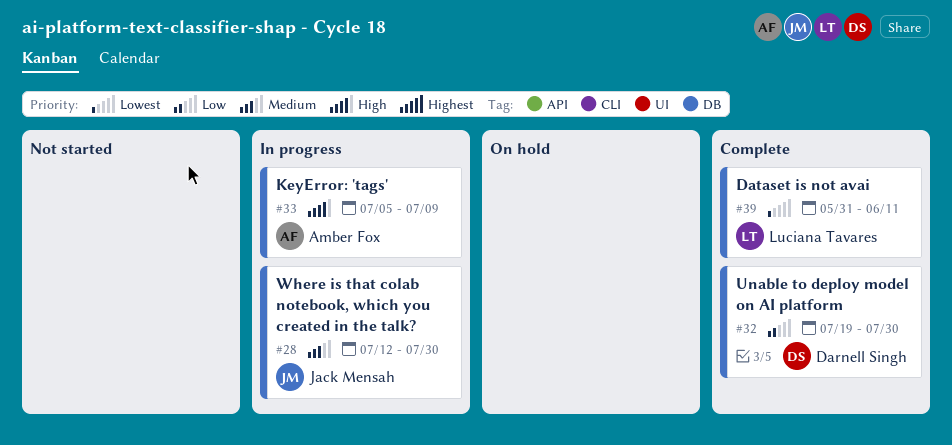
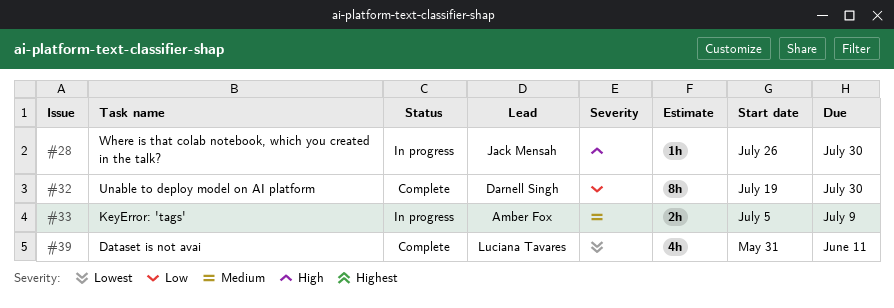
#28, priority: Medium -> High
#28, start: Jul 12 -> Jul 26
#33, priority: High -> Medium

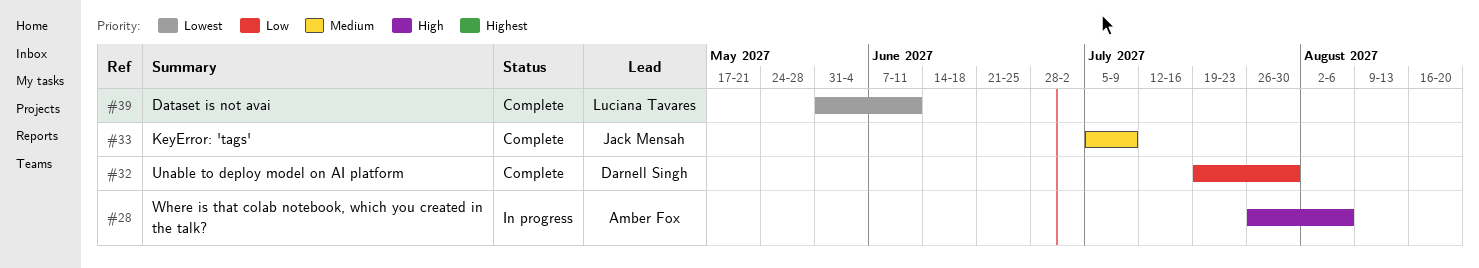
#28, owner: Jack Mensah -> Amber Fox
#28, due: Jul 30 -> Aug 6
#33, status: In progress -> Complete
#33, owner: Amber Fox -> Jack Mensah

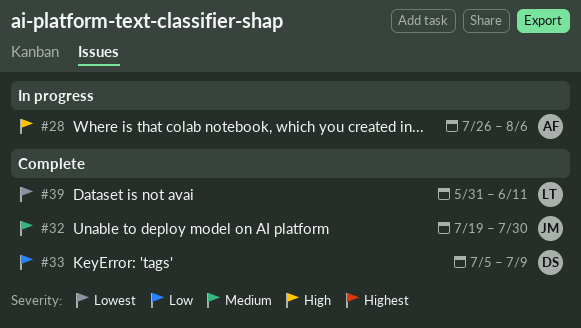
#32, owner: Darnell Singh -> Jack Mensah
#32, priority: Low -> Medium
#33, owner: Jack Mensah -> Darnell Singh
#33, priority: Medium -> Low

